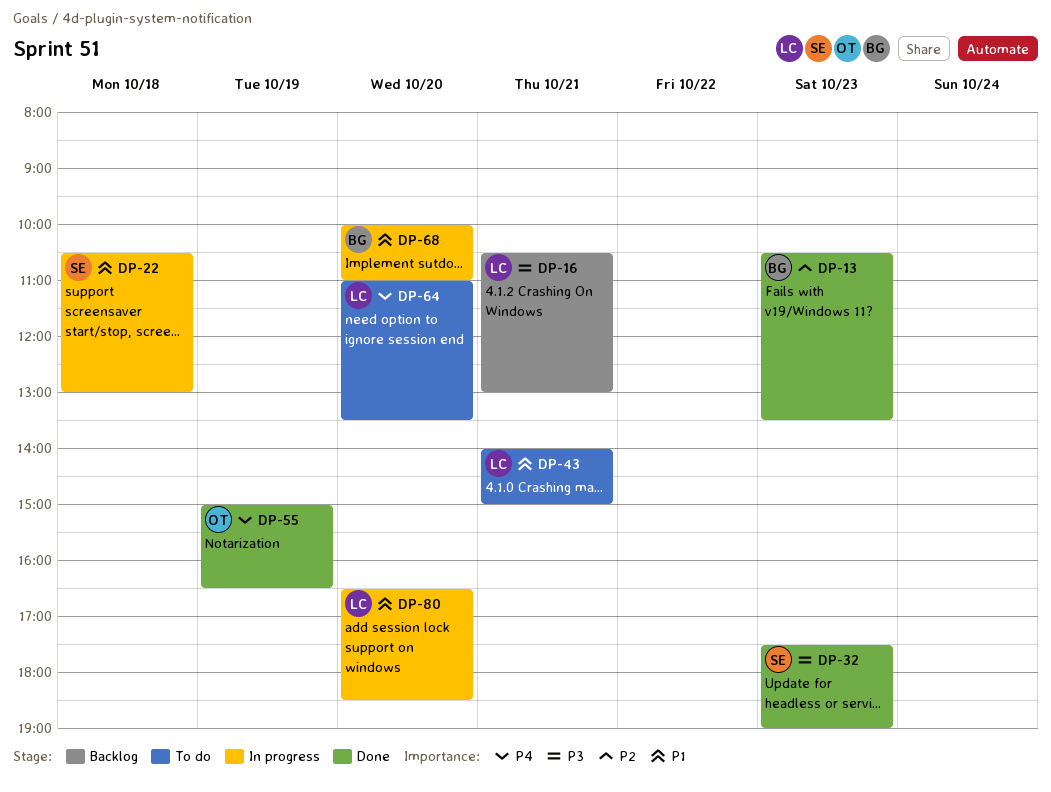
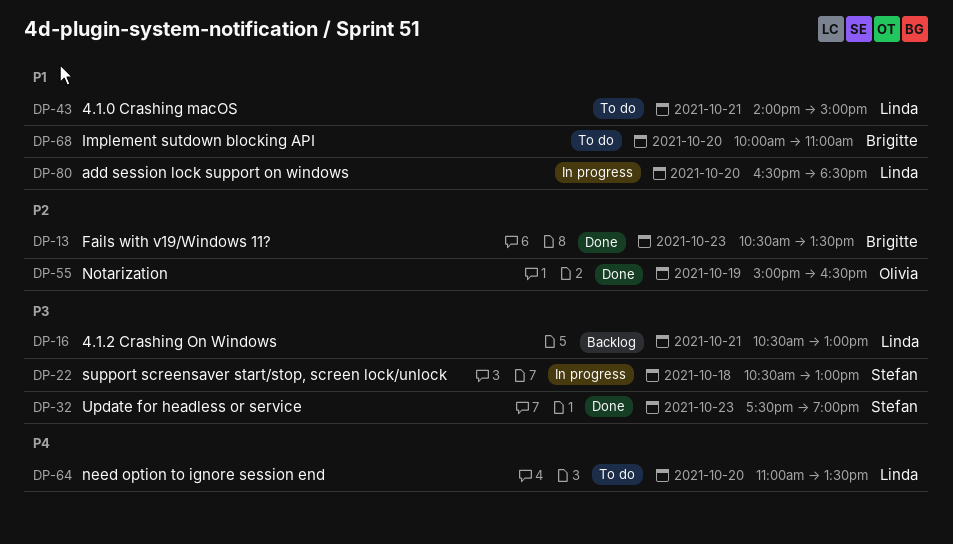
DP-22, priority: P1 -> P3
DP-55, priority: P4 -> P2
DP-68, status: In progress -> To do

